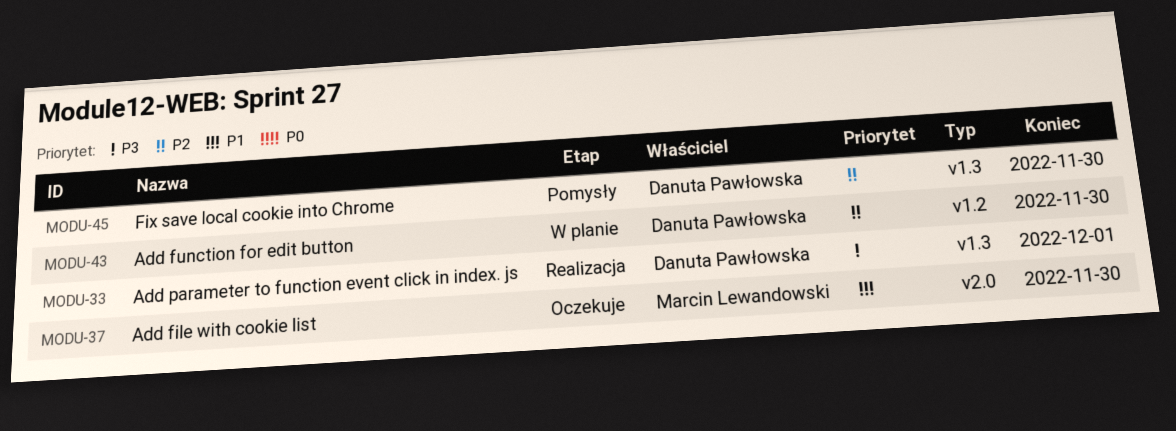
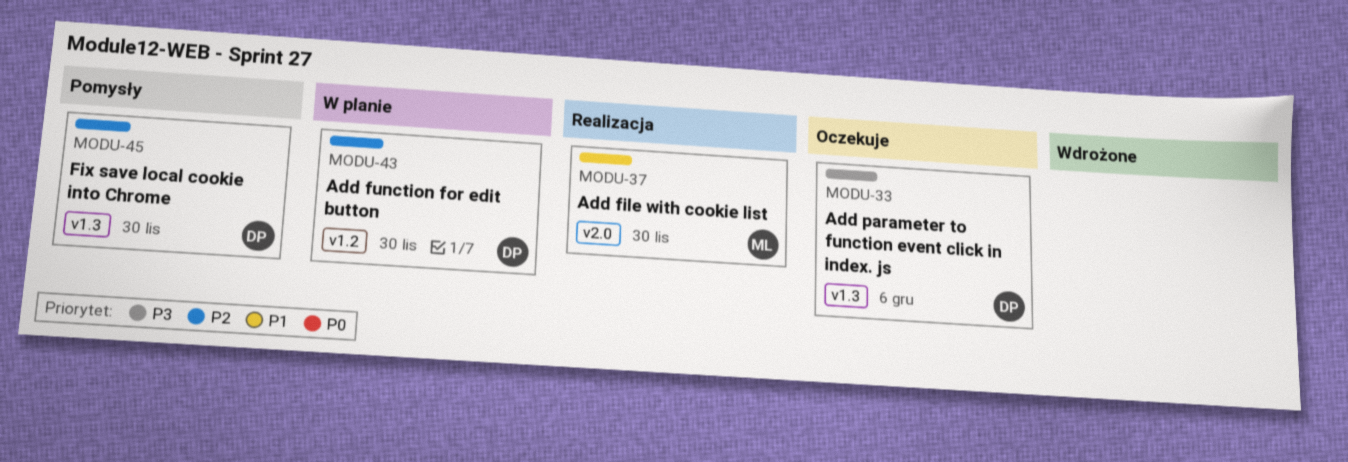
MODU-33, status: Realizacja -> Oczekuje
MODU-33, due: Dec 1 -> Dec 6
MODU-37, status: Oczekuje -> Realizacja

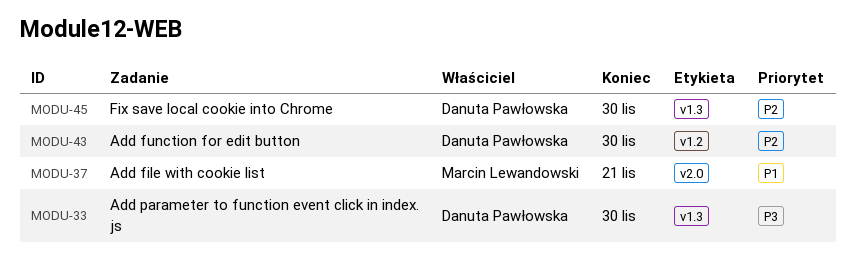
MODU-33, due: Dec 6 -> Nov 30
MODU-37, due: Nov 30 -> Nov 21

